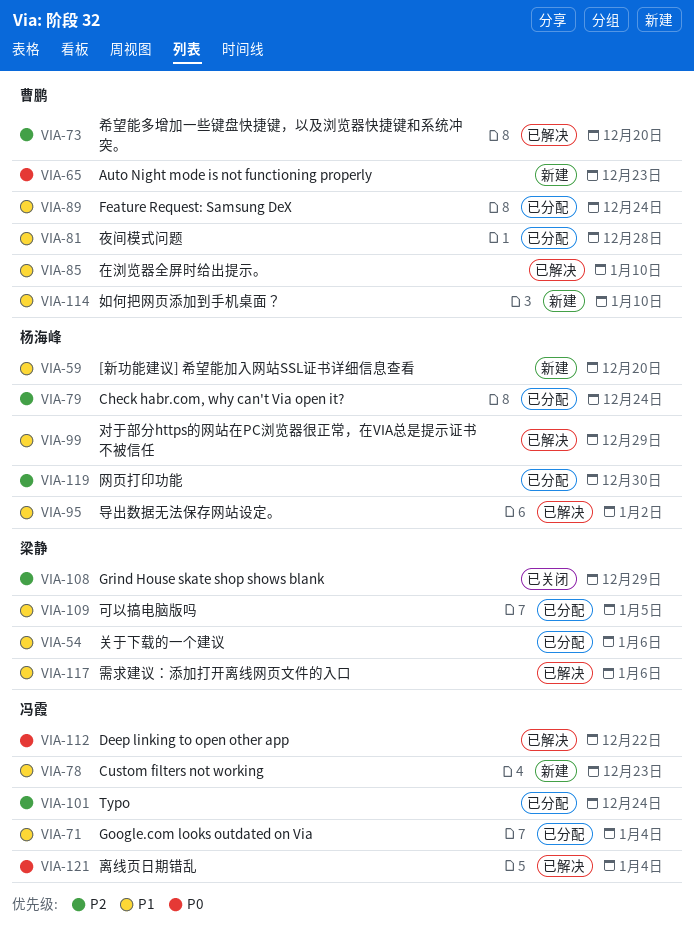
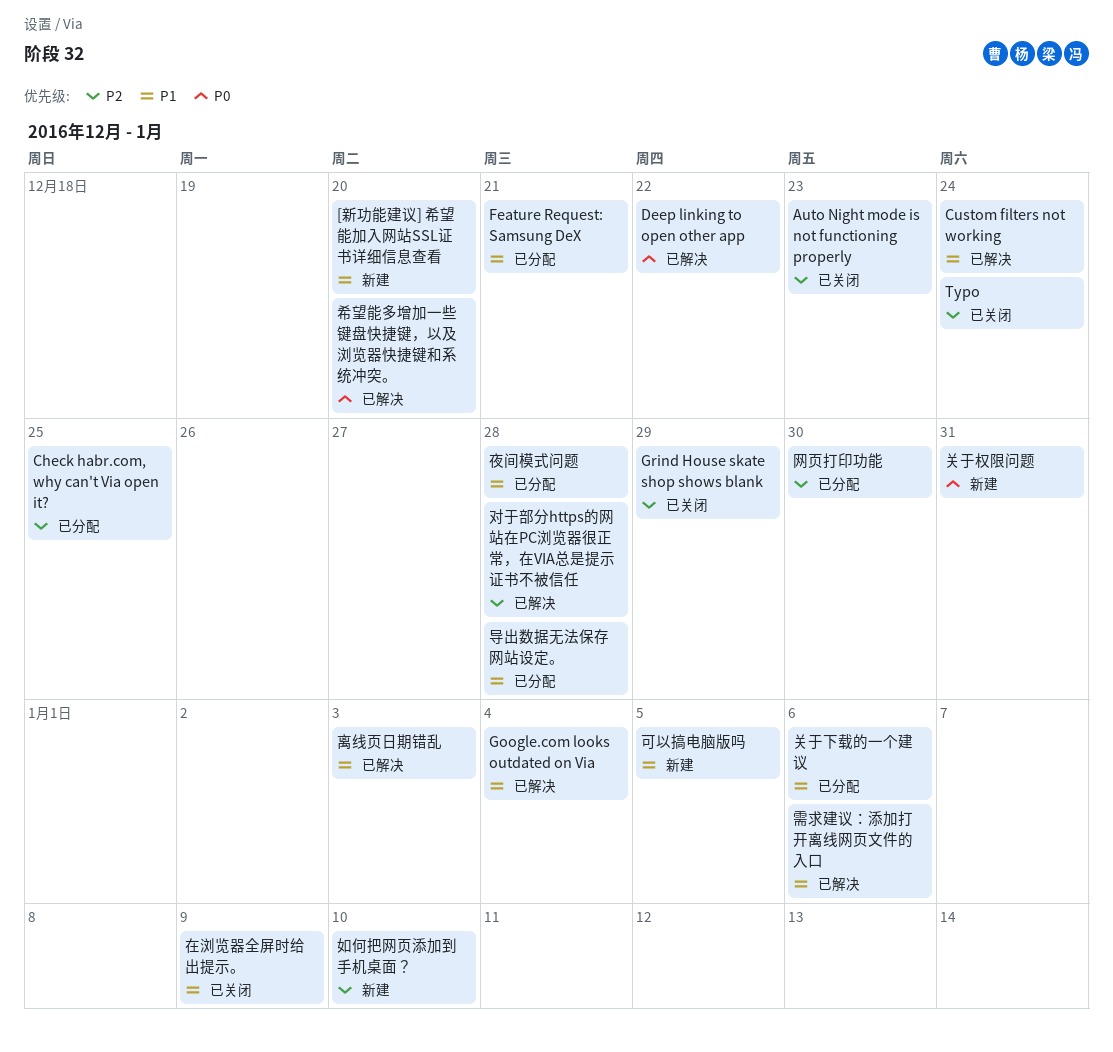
Auto Night mode is not functioning properly, status: 新建 -> 已关闭
Auto Night mode is not functioning properly, priority: P0 -> P2
Check habr.com, why can't Via open it?, due: Dec 24 -> Dec 25
Custom filters not working, status: 新建 -> 已解决
Custom filters not working, due: Dec 23 -> Dec 24
Feature Request: Samsung DeX, due: Dec 24 -> Dec 21
Google.com looks outdated on Via, status: 已分配 -> 已解决
Typo, status: 已分配 -> 已关闭
关于权限问题: none -> present
可以搞电脑版吗, status: 已分配 -> 新建
在浏览器全屏时给出提示。, status: 已解决 -> 已关闭
在浏览器全屏时给出提示。, due: Jan 10 -> Jan 9
如何把网页添加到手机桌面？, priority: P1 -> P2
对于部分https的网站在PC浏览器很正常，在VIA总是提示证书不被信任, priority: P1 -> P2
对于部分https的网站在PC浏览器很正常，在VIA总是提示证书不被信任, due: Dec 29 -> Dec 28
导出数据无法保存网站设定。, status: 已解决 -> 已分配
导出数据无法保存网站设定。, due: Jan 2 -> Dec 28
希望能多增加一些键盘快捷键，以及浏览器快捷键和系统冲突。, priority: P2 -> P0
离线页日期错乱, priority: P0 -> P1
离线页日期错乱, due: Jan 4 -> Jan 3

